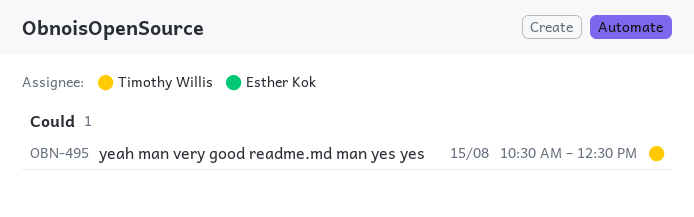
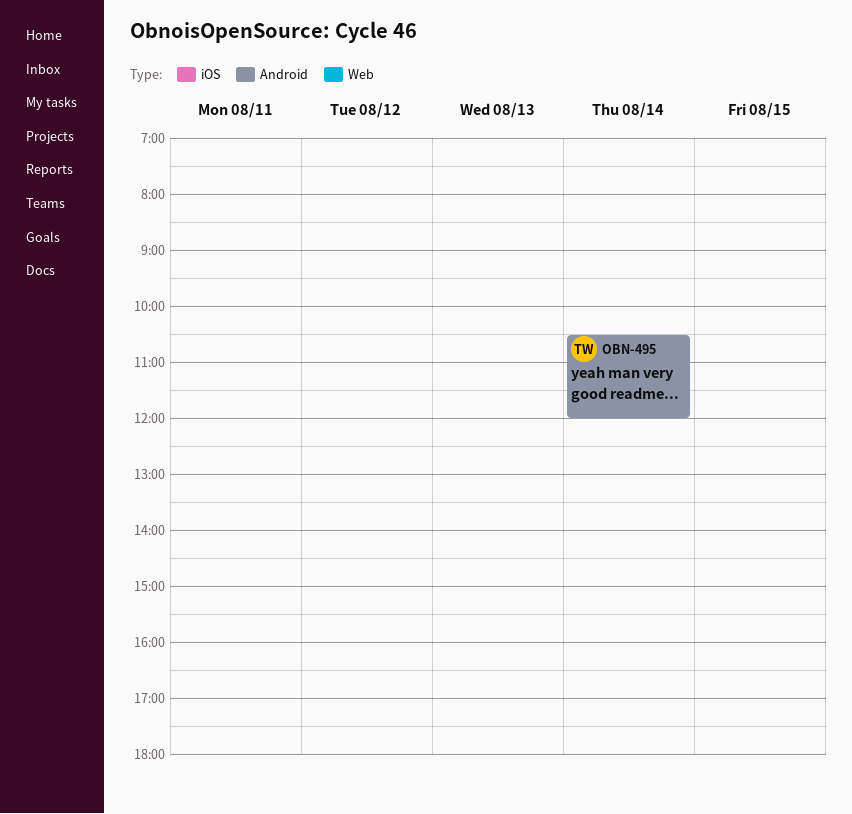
OBN-495, day: Aug 15 -> Aug 14
OBN-495, ends: 12:30 -> 12:00

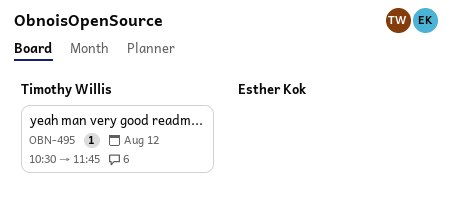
OBN-495, day: Aug 14 -> Aug 12
OBN-495, ends: 12:00 -> 11:45

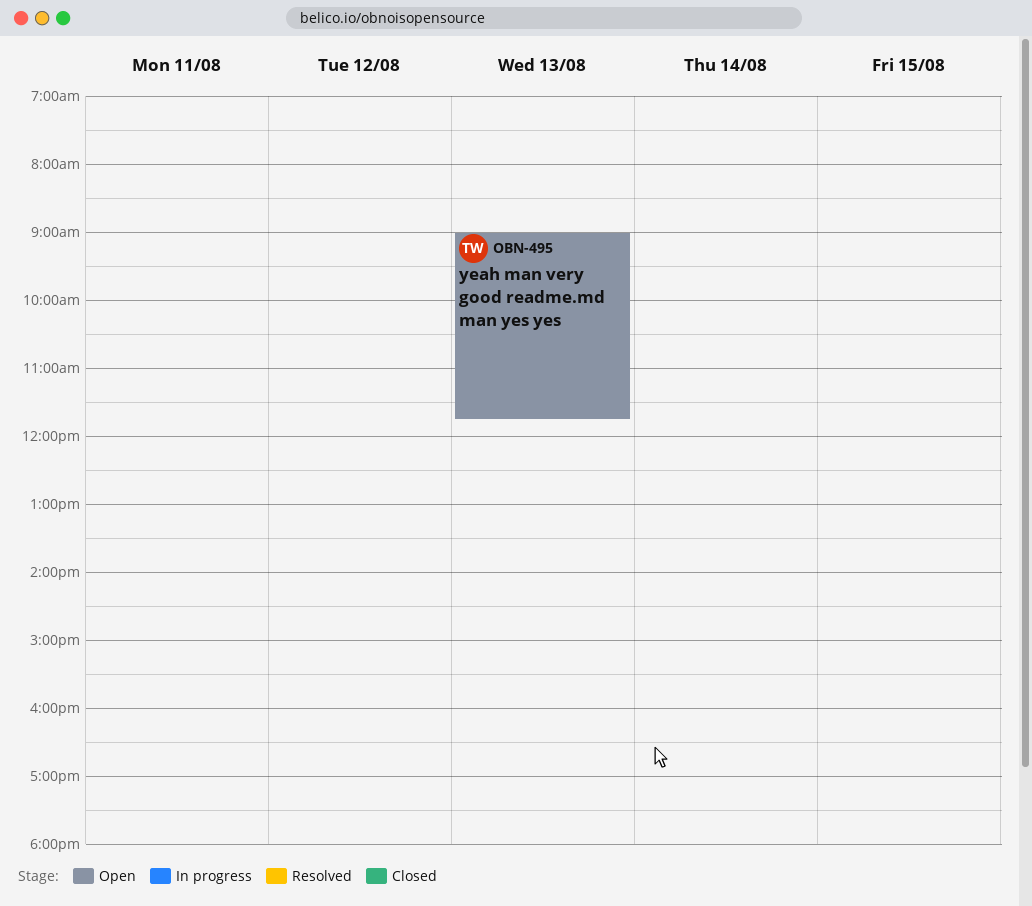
OBN-495, day: Aug 12 -> Aug 13
OBN-495, begins: 10:30 -> 09:00

